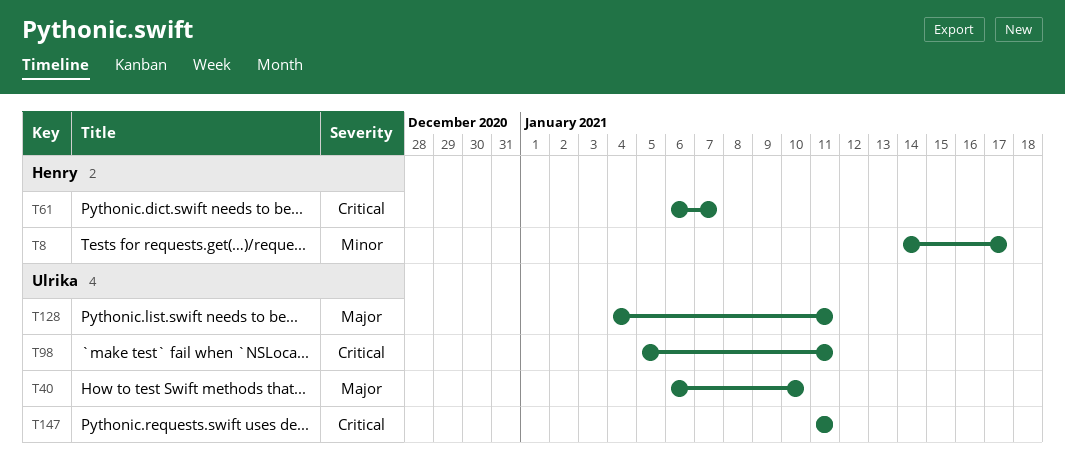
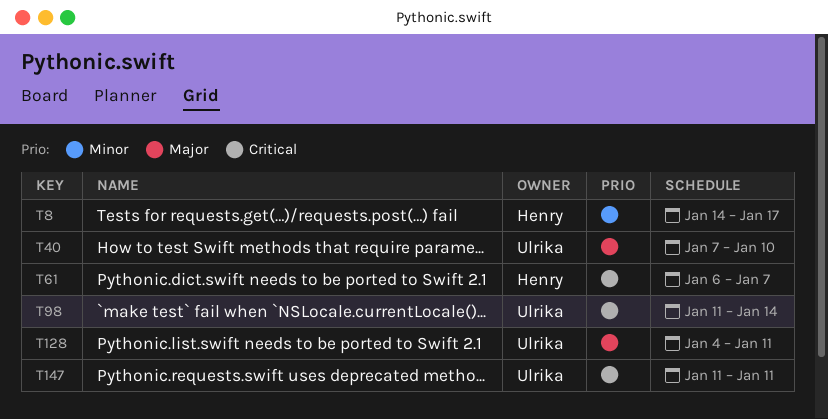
T40, start: Jan 6 -> Jan 7
T98, start: Jan 5 -> Jan 11
T98, due: Jan 11 -> Jan 14

